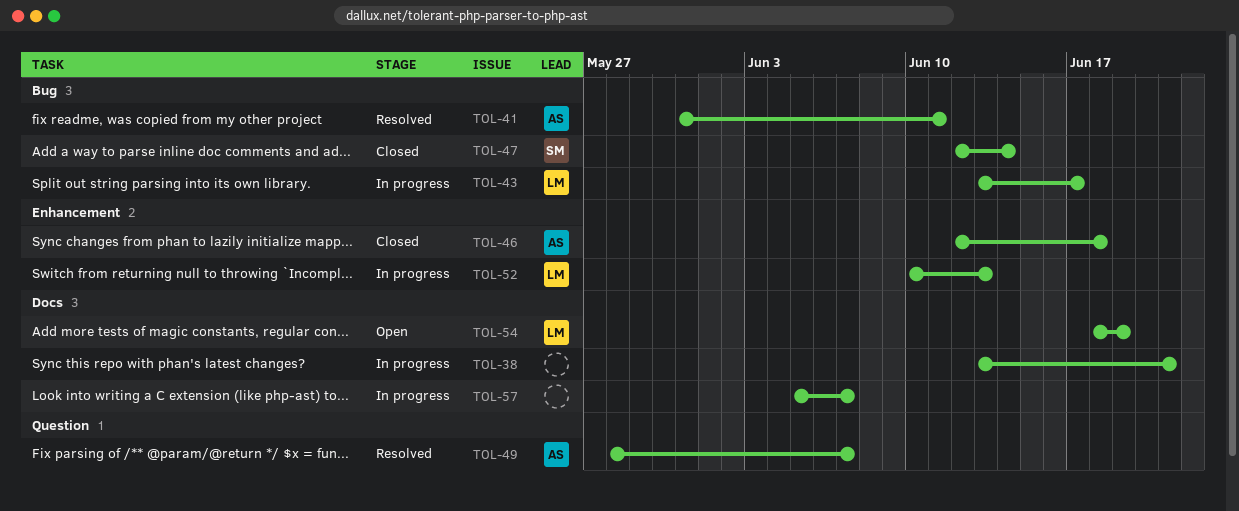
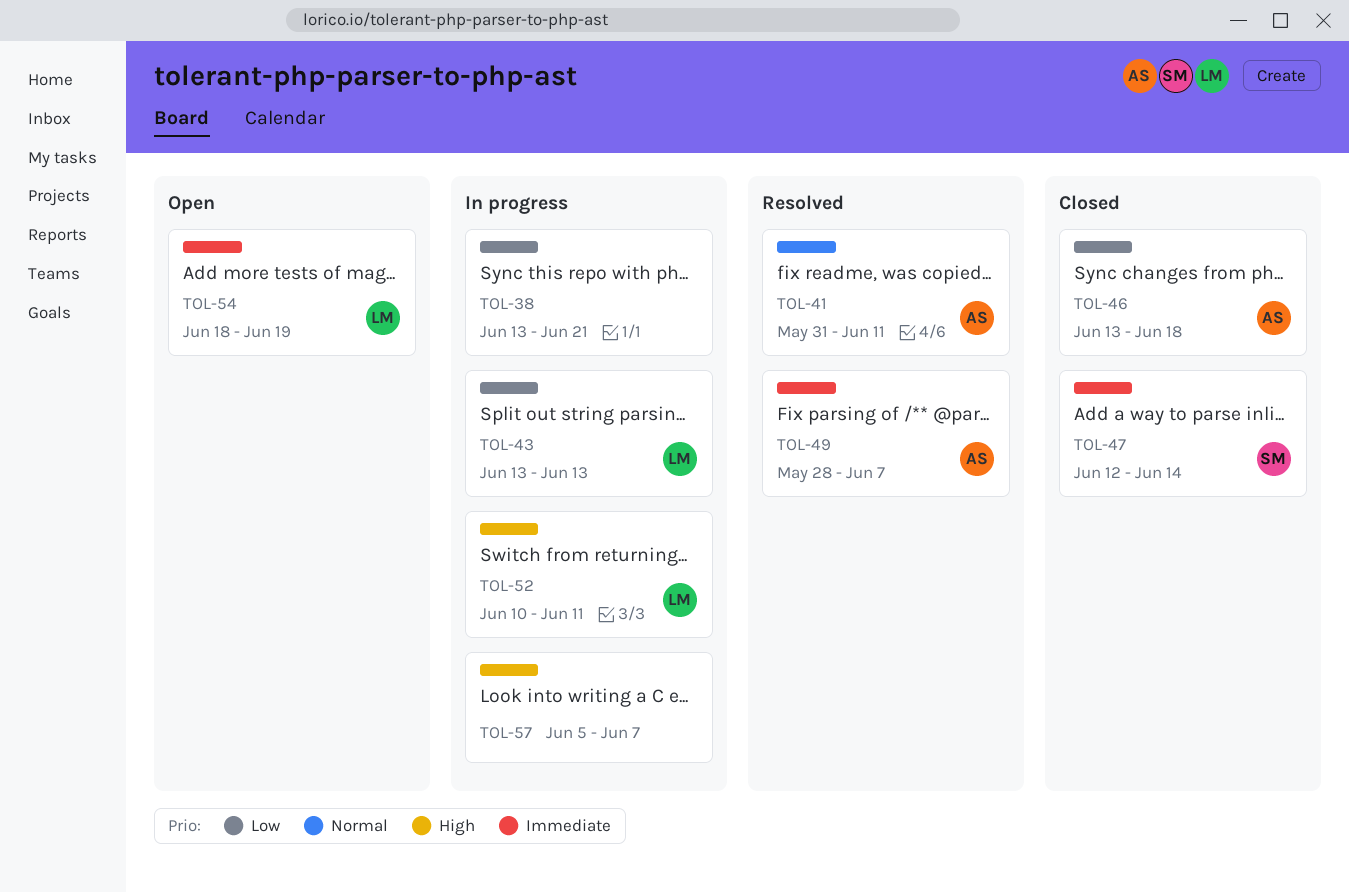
TOL-43, due: Jun 17 -> Jun 13
TOL-46, start: Jun 12 -> Jun 13
TOL-52, due: Jun 13 -> Jun 11

